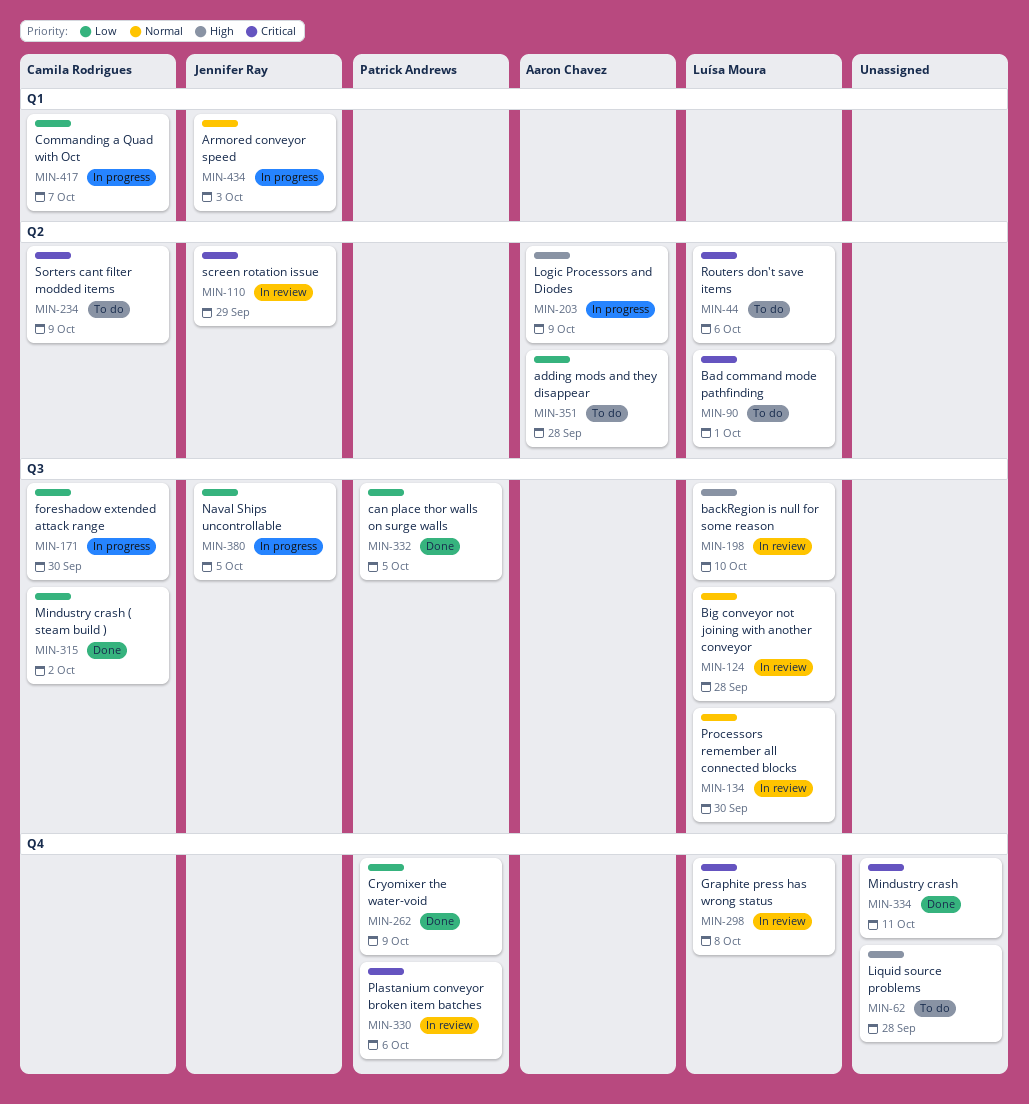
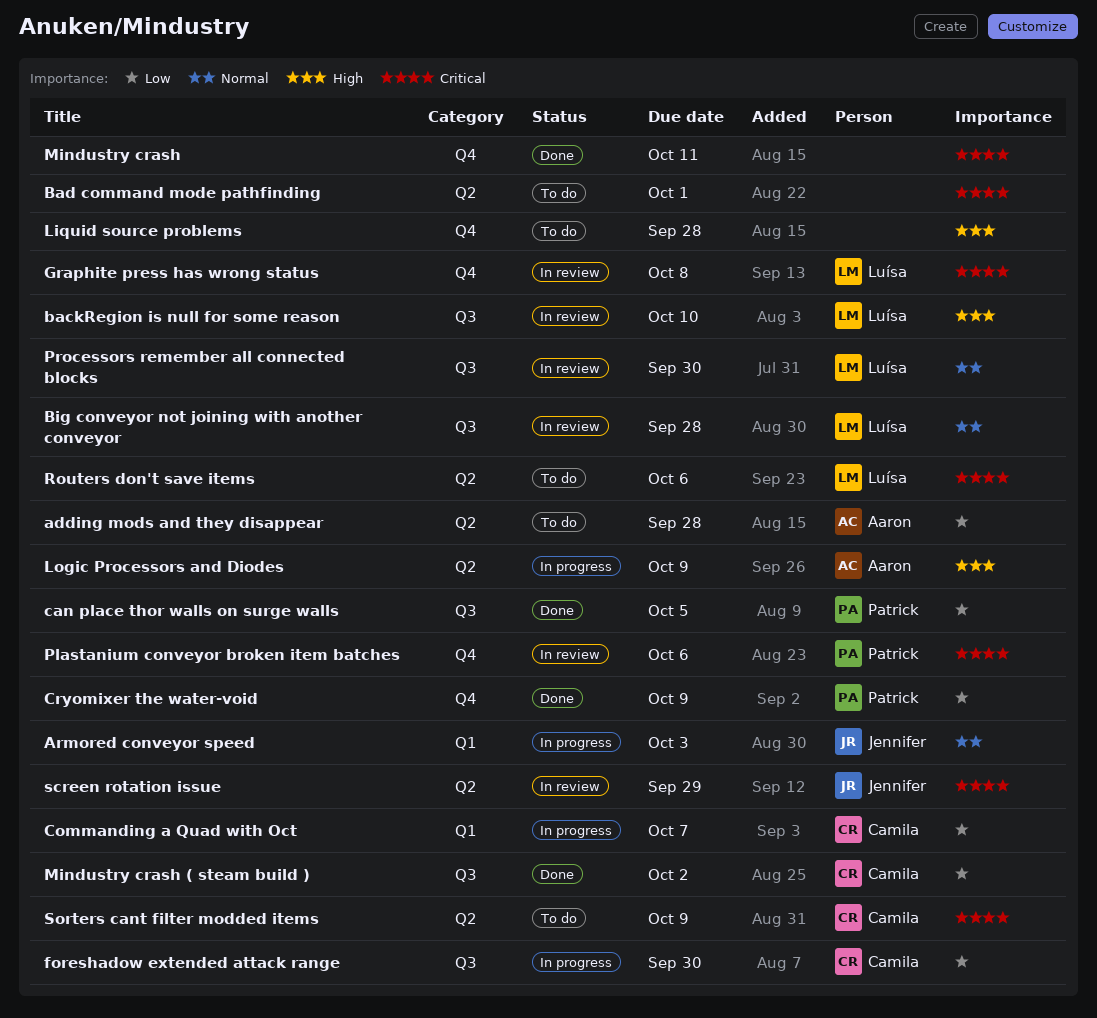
Bad command mode pathfinding, owner: Luísa Moura -> none
Naval Ships uncontrollable: present -> none

